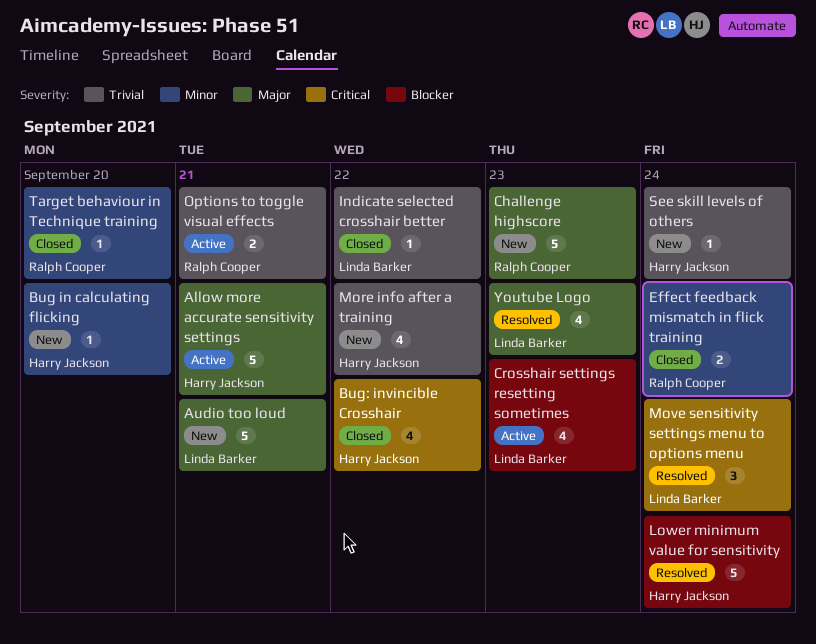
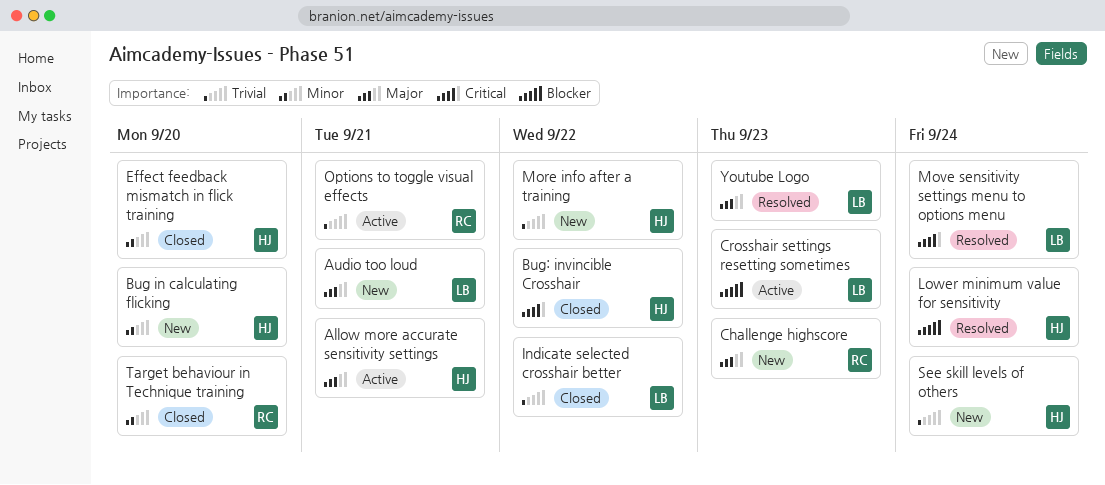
Effect feedback mismatch in flick training, owner: Ralph Cooper -> Harry Jackson
Effect feedback mismatch in flick training, due: Sep 24 -> Sep 20

